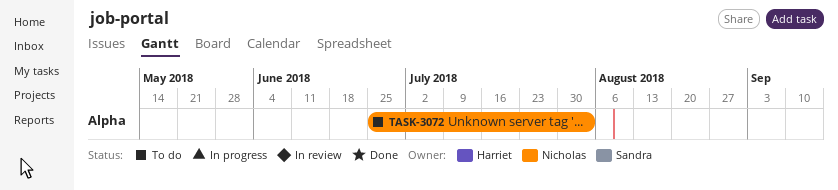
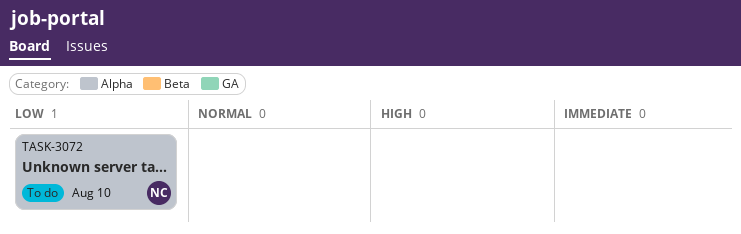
TASK-3072, due: Aug 3 -> Aug 10

